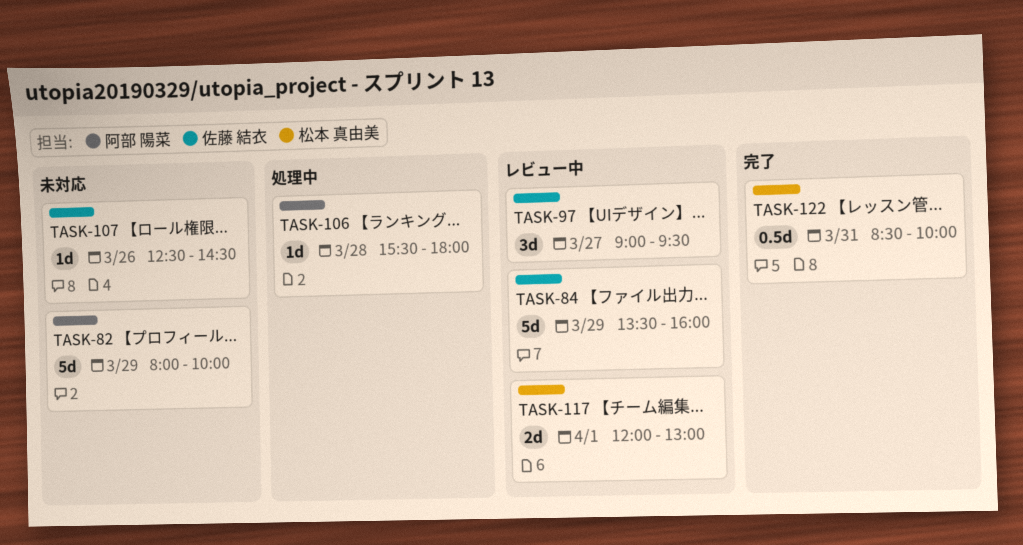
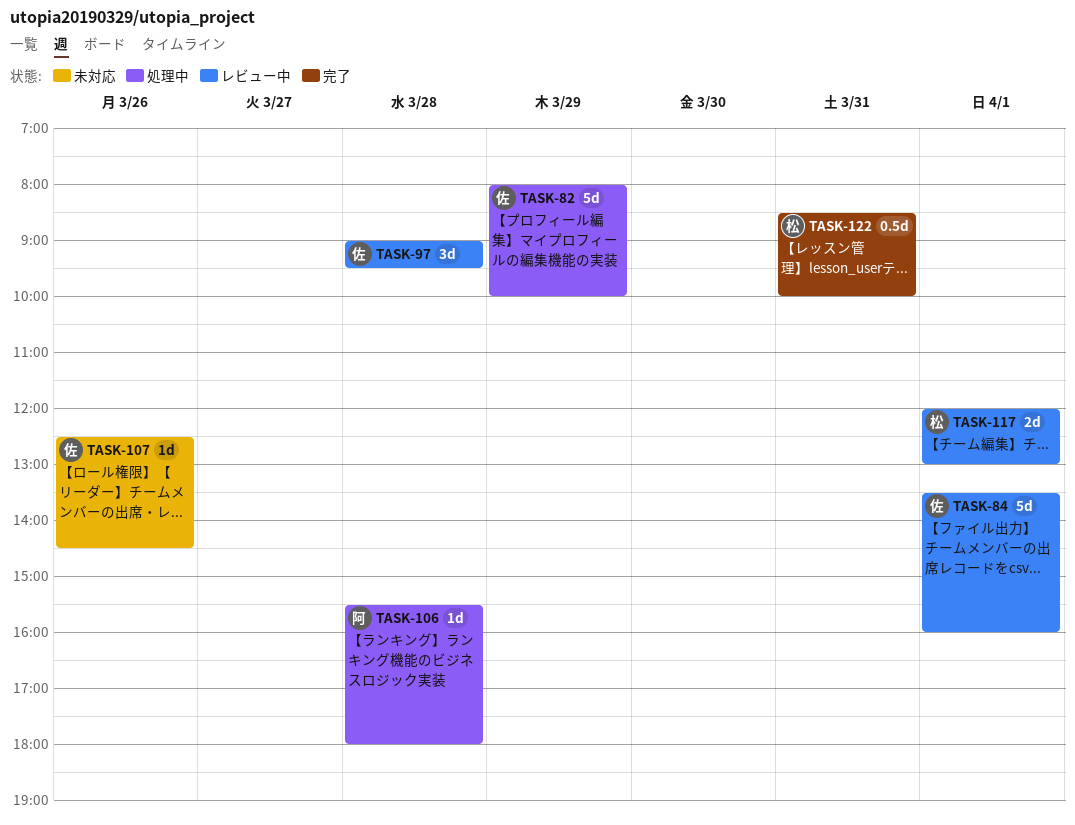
TASK-82, status: 未対応 -> 処理中
TASK-82, owner: 阿部 陽菜 -> 佐藤 結衣
TASK-84, day: Mar 29 -> Apr 1
TASK-97, day: Mar 27 -> Mar 28

